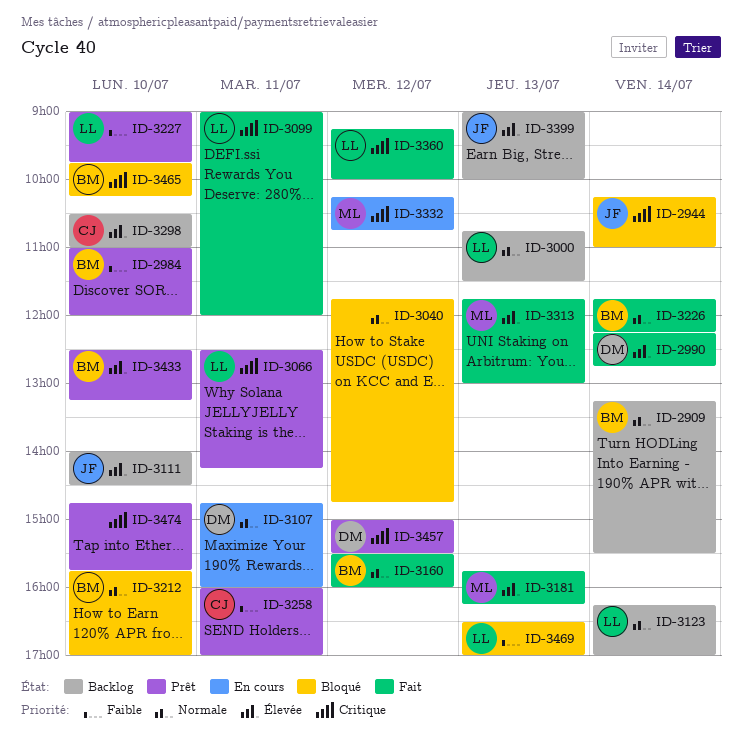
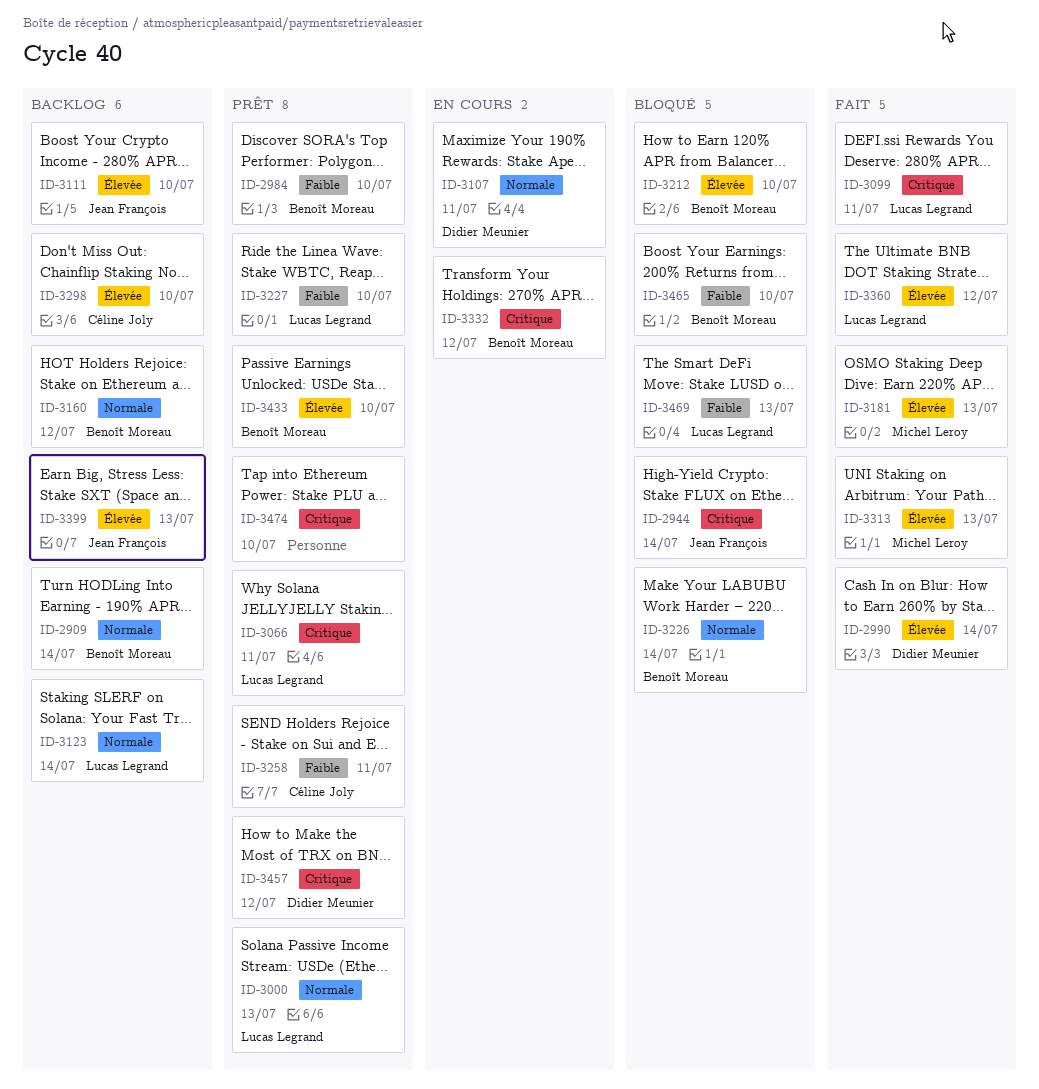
ID-3000, status: Backlog -> Prêt
ID-3040: present -> none
ID-3160, status: Fait -> Backlog
ID-3212, priority: Normale -> Élevée
ID-3226, status: Fait -> Bloqué
ID-3332, owner: Michel Leroy -> Benoît Moreau
ID-3360, priority: Critique -> Élevée
ID-3465, priority: Critique -> Faible

